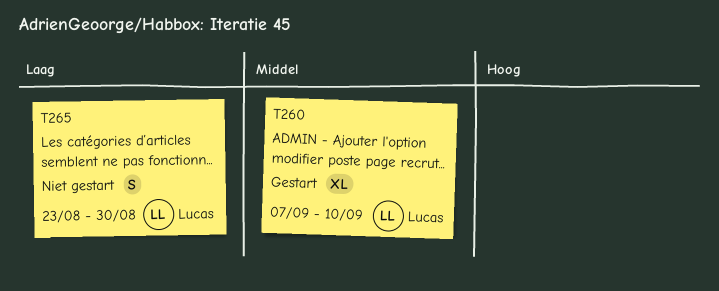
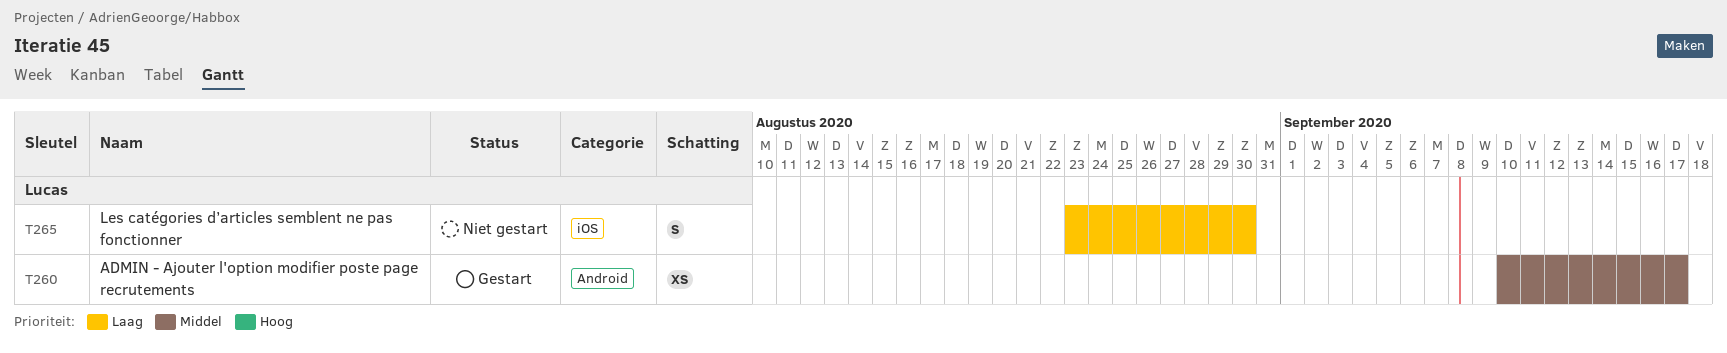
T260, estimate: XL -> XS
T260, start: Sep 7 -> Sep 10
T260, due: Sep 10 -> Sep 17

